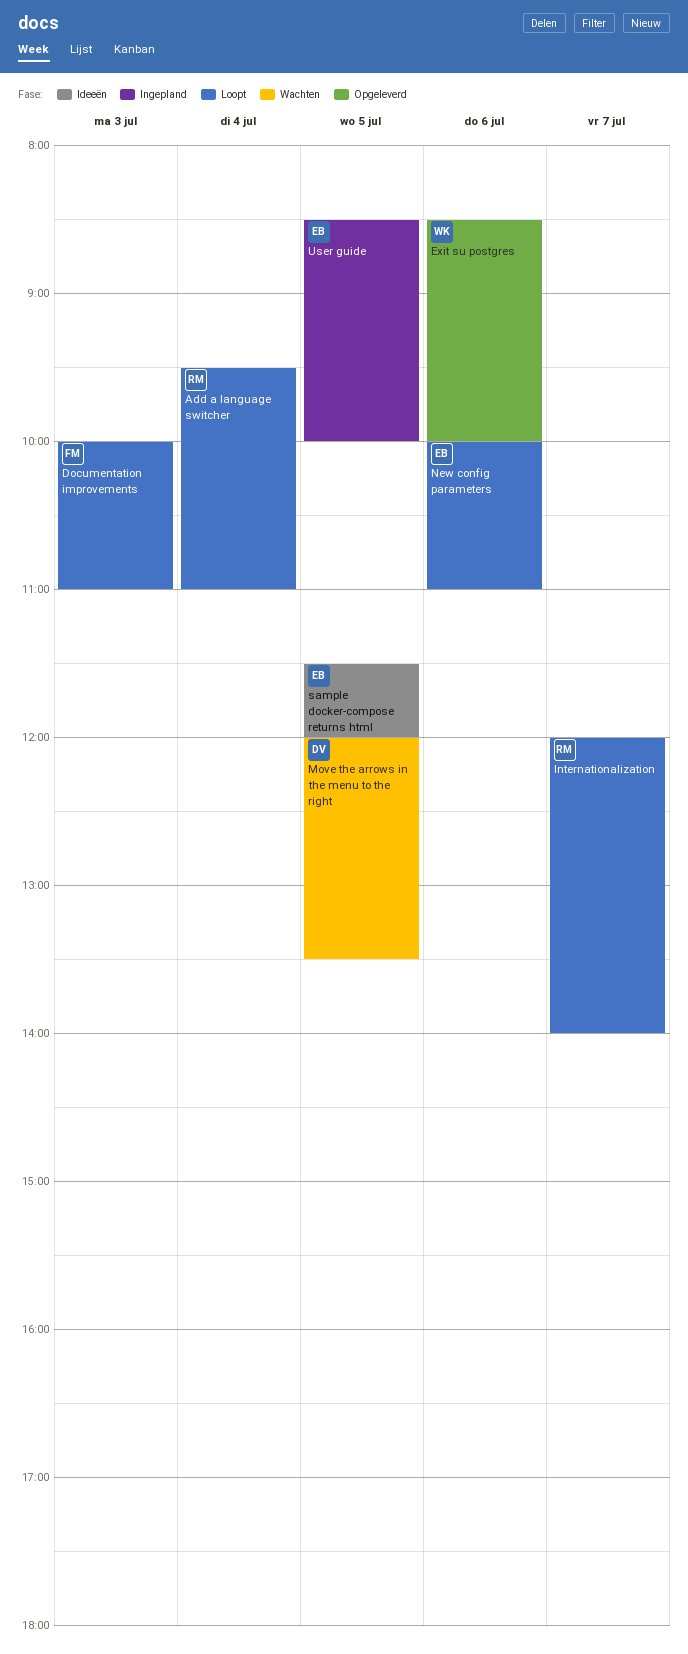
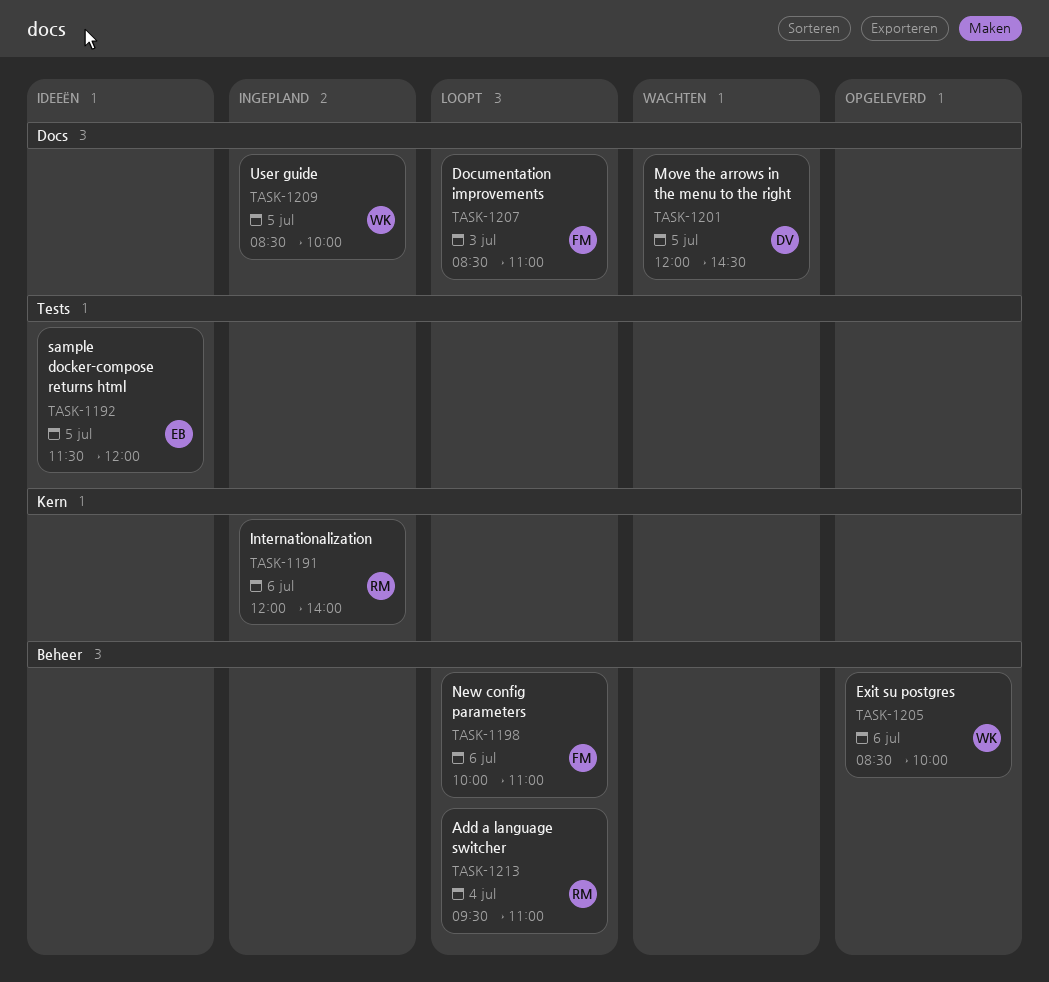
Documentation improvements, begins: 10:00 -> 08:30
Internationalization, status: Loopt -> Ingepland
Internationalization, day: Jul 7 -> Jul 6
Move the arrows in the menu to the right, ends: 13:30 -> 14:30
New config parameters, owner: EB -> FM
User guide, owner: EB -> WK

